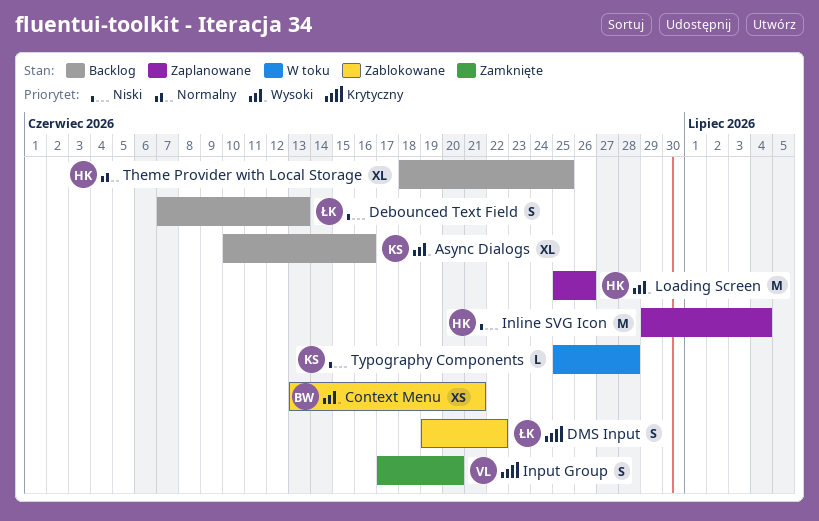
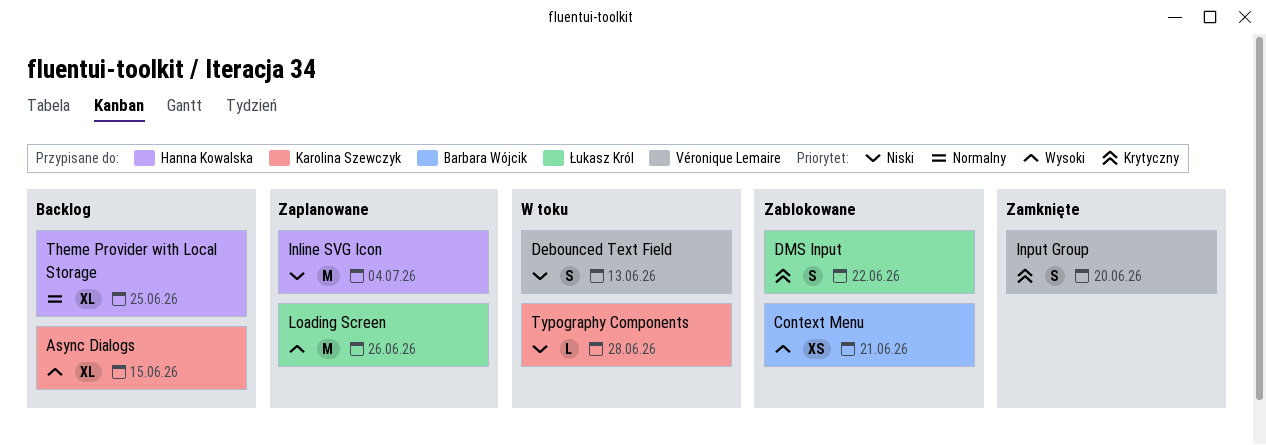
Async Dialogs, due: Jun 16 -> Jun 15
Debounced Text Field, status: Backlog -> W toku
Debounced Text Field, owner: Łukasz Król -> Véronique Lemaire
Loading Screen, owner: Hanna Kowalska -> Łukasz Król

